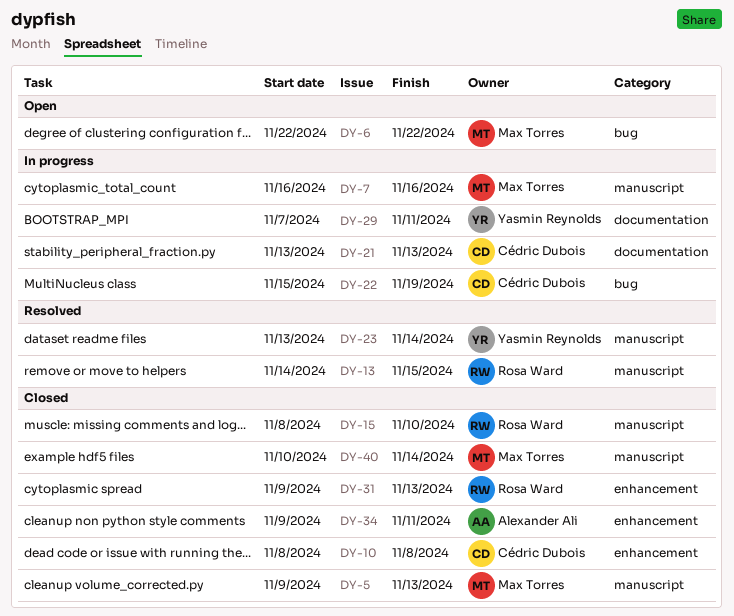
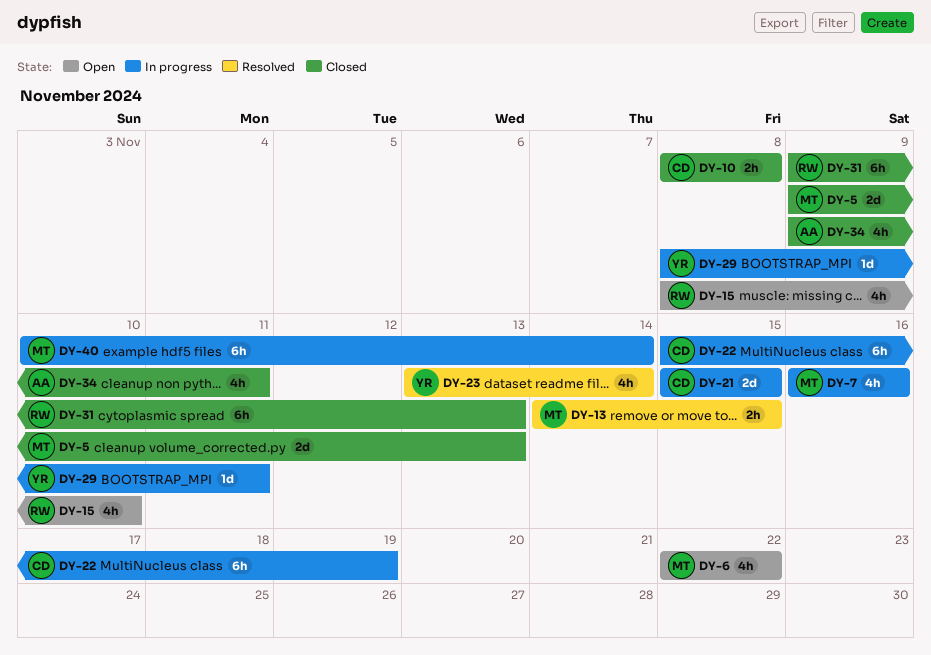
DY-13, owner: Rosa Ward -> Max Torres
DY-15, status: Closed -> Open
DY-21, start: Nov 13 -> Nov 15
DY-21, due: Nov 13 -> Nov 15
DY-29, start: Nov 7 -> Nov 8
DY-40, status: Closed -> In progress

